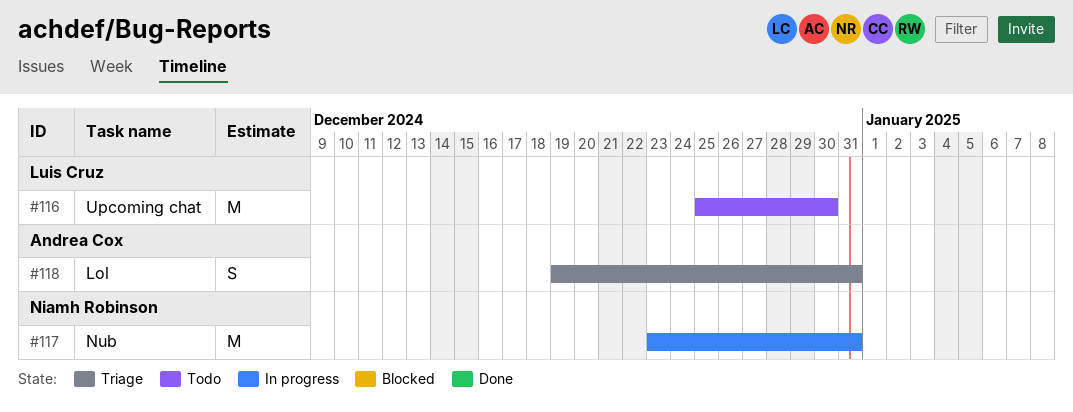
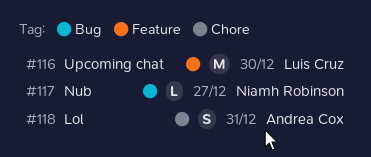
#117, estimate: M -> L
#117, due: Dec 31 -> Dec 27

